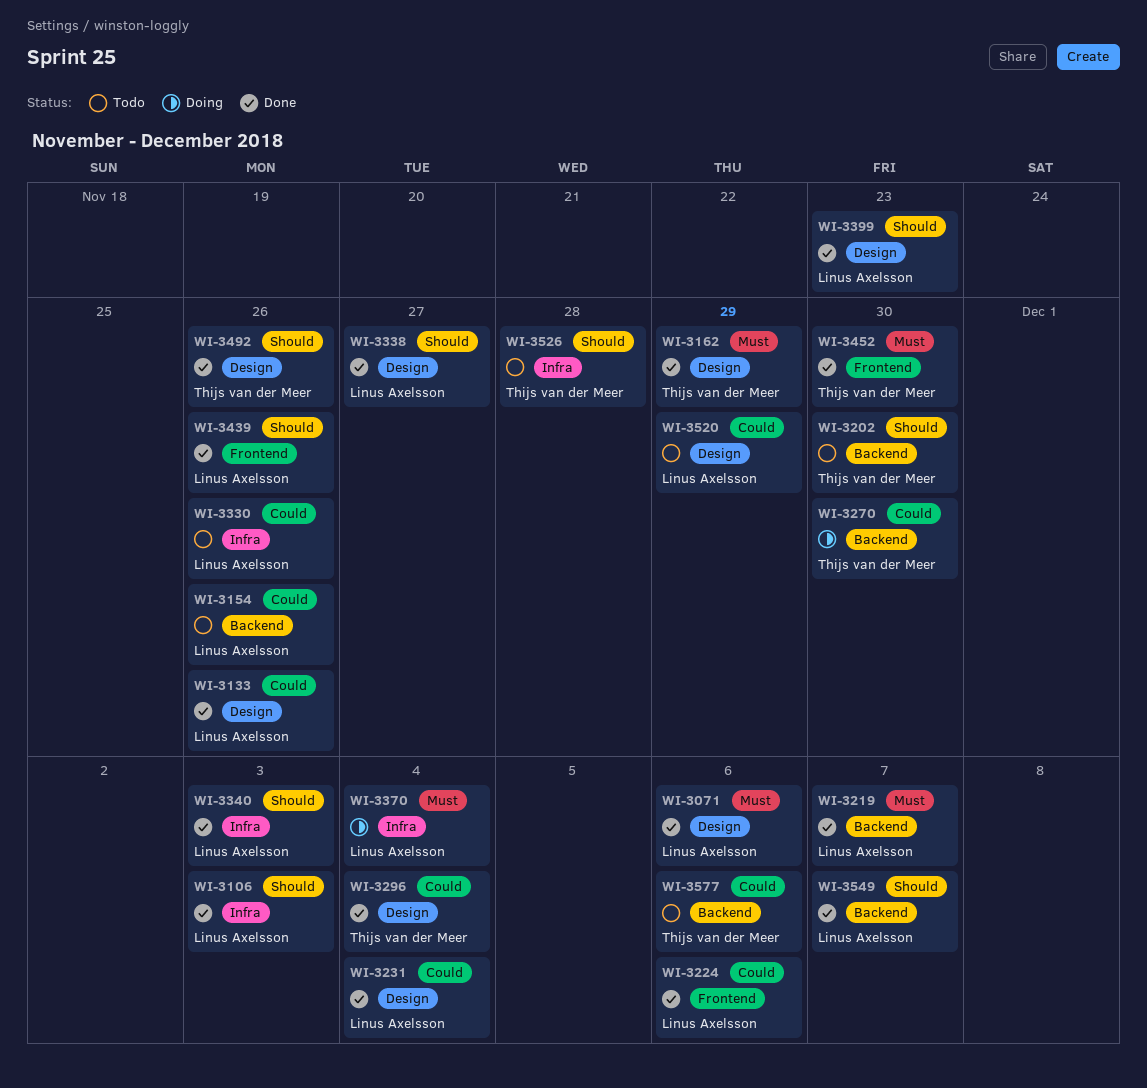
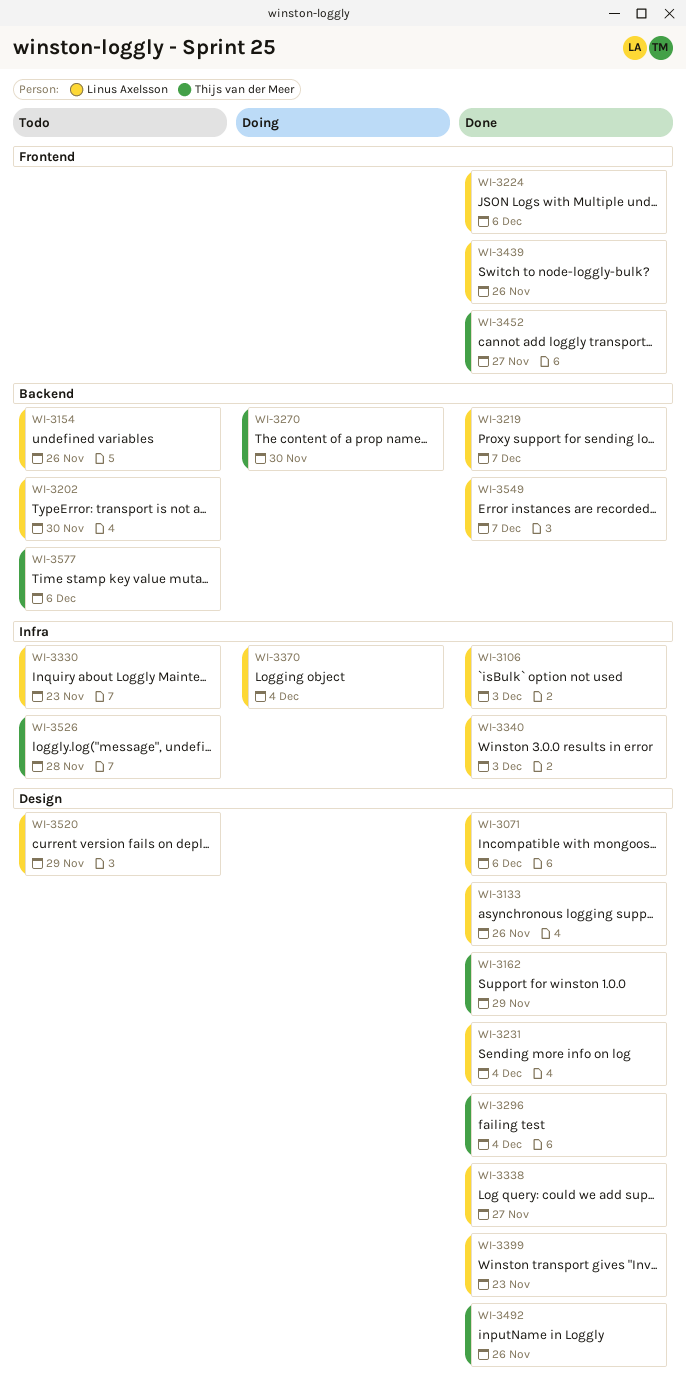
WI-3202, owner: Thijs van der Meer -> Linus Axelsson
WI-3330, due: Nov 26 -> Nov 23
WI-3452, due: Nov 30 -> Nov 27

